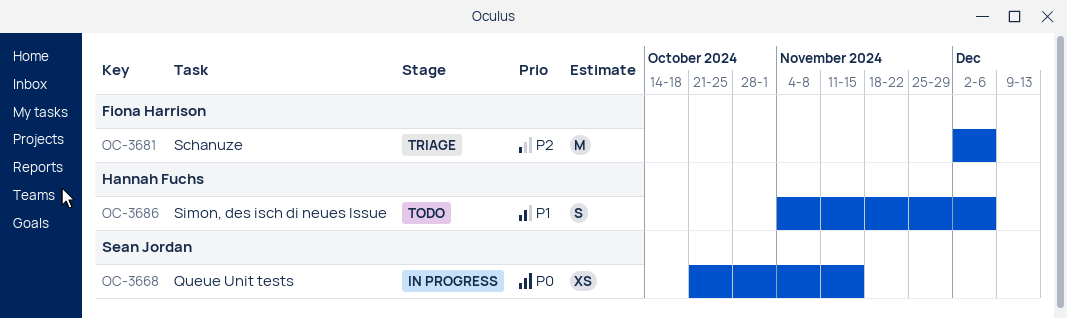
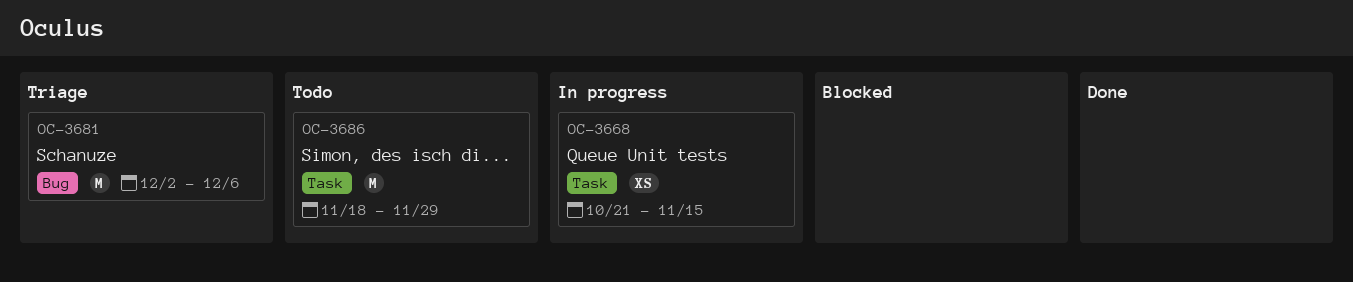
OC-3686, estimate: S -> M
OC-3686, start: Nov 4 -> Nov 18
OC-3686, due: Dec 6 -> Nov 29

